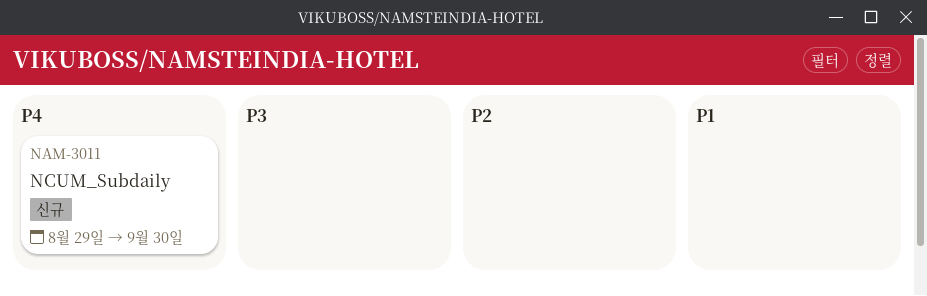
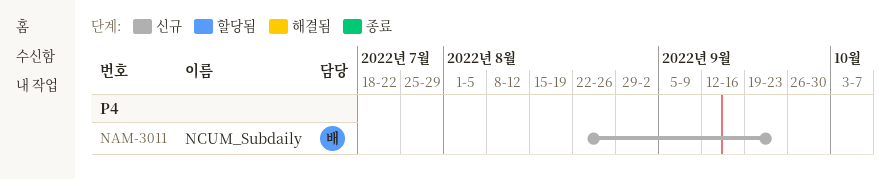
NAM-3011, start: Aug 29 -> Aug 22
NAM-3011, due: Sep 30 -> Sep 23

